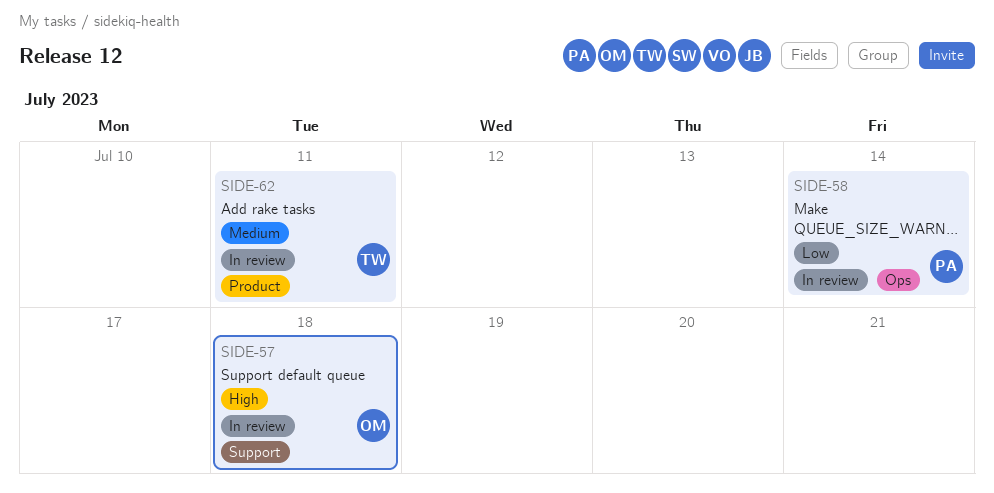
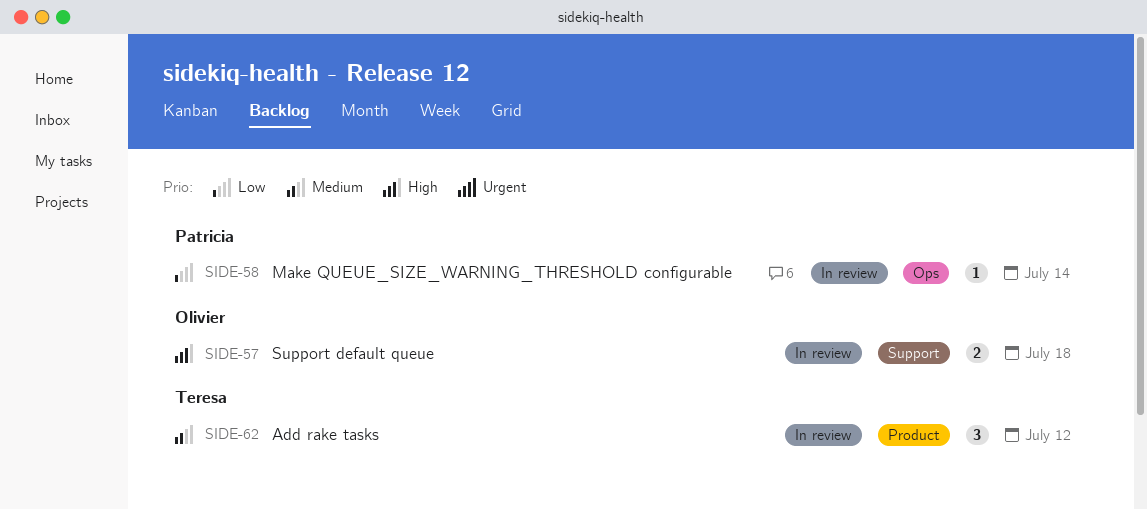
SIDE-62, due: Jul 11 -> Jul 12

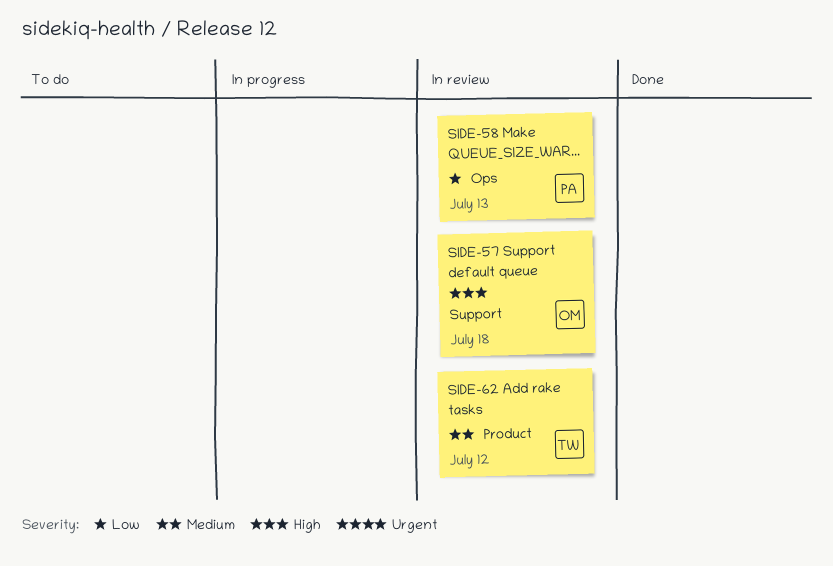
SIDE-58, due: Jul 14 -> Jul 13

